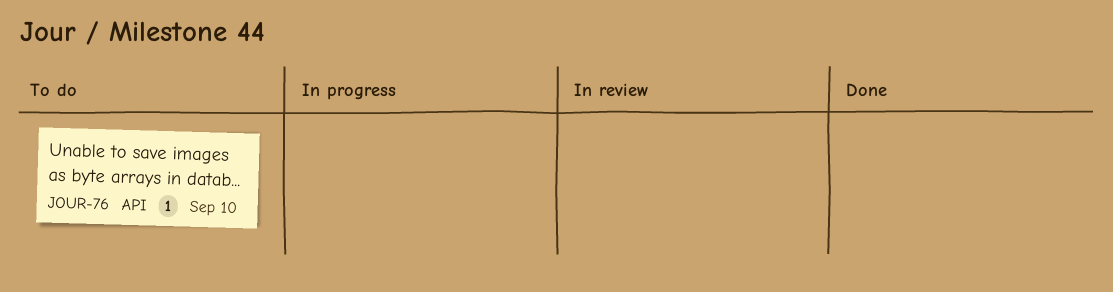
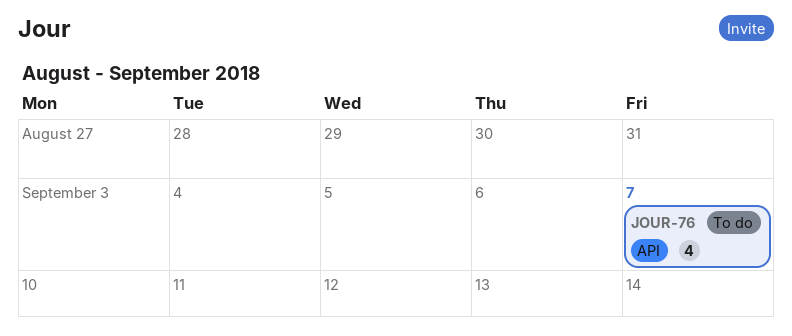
JOUR-76, estimate: 1 -> 4
JOUR-76, due: Sep 10 -> Sep 7

